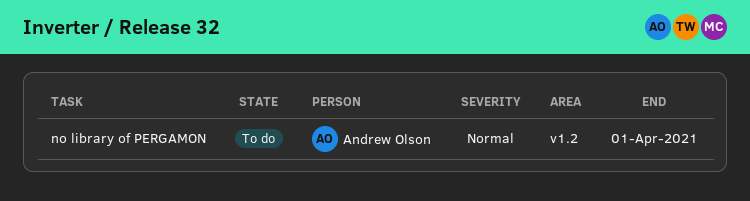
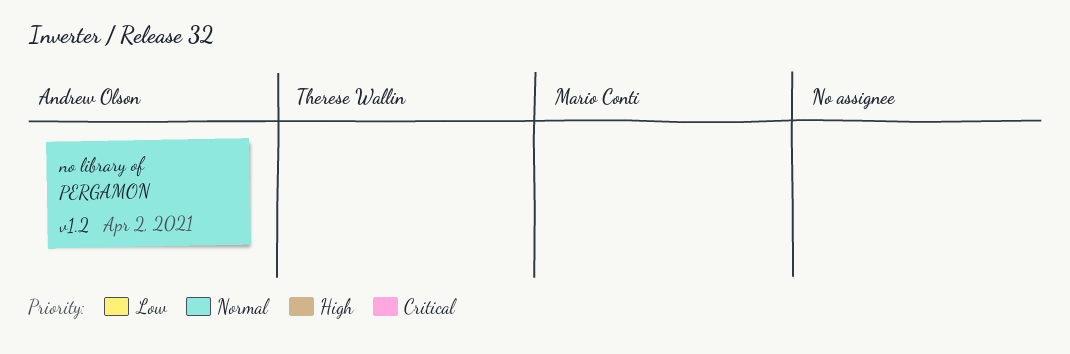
no library of PERGAMON, due: Apr 1 -> Apr 2

